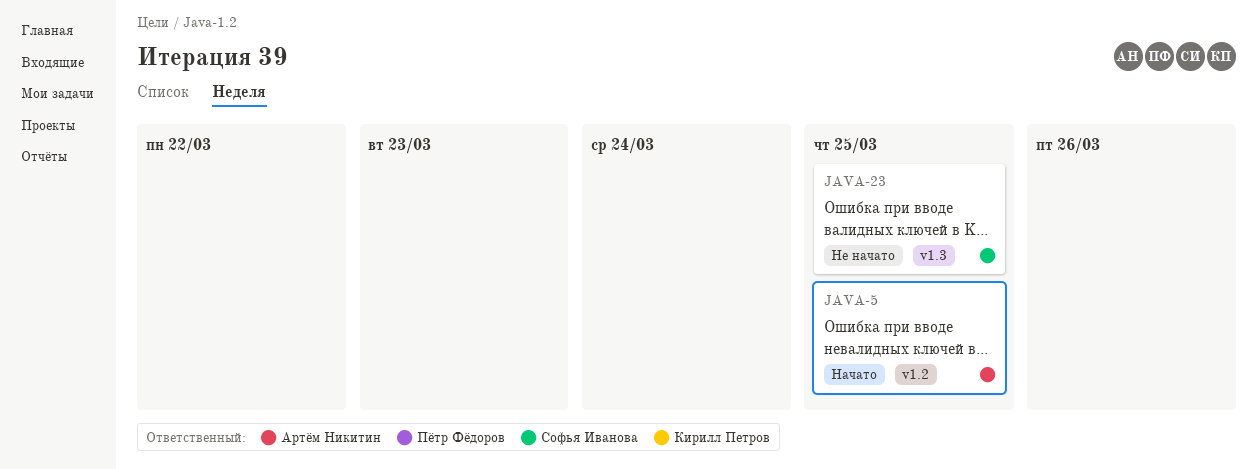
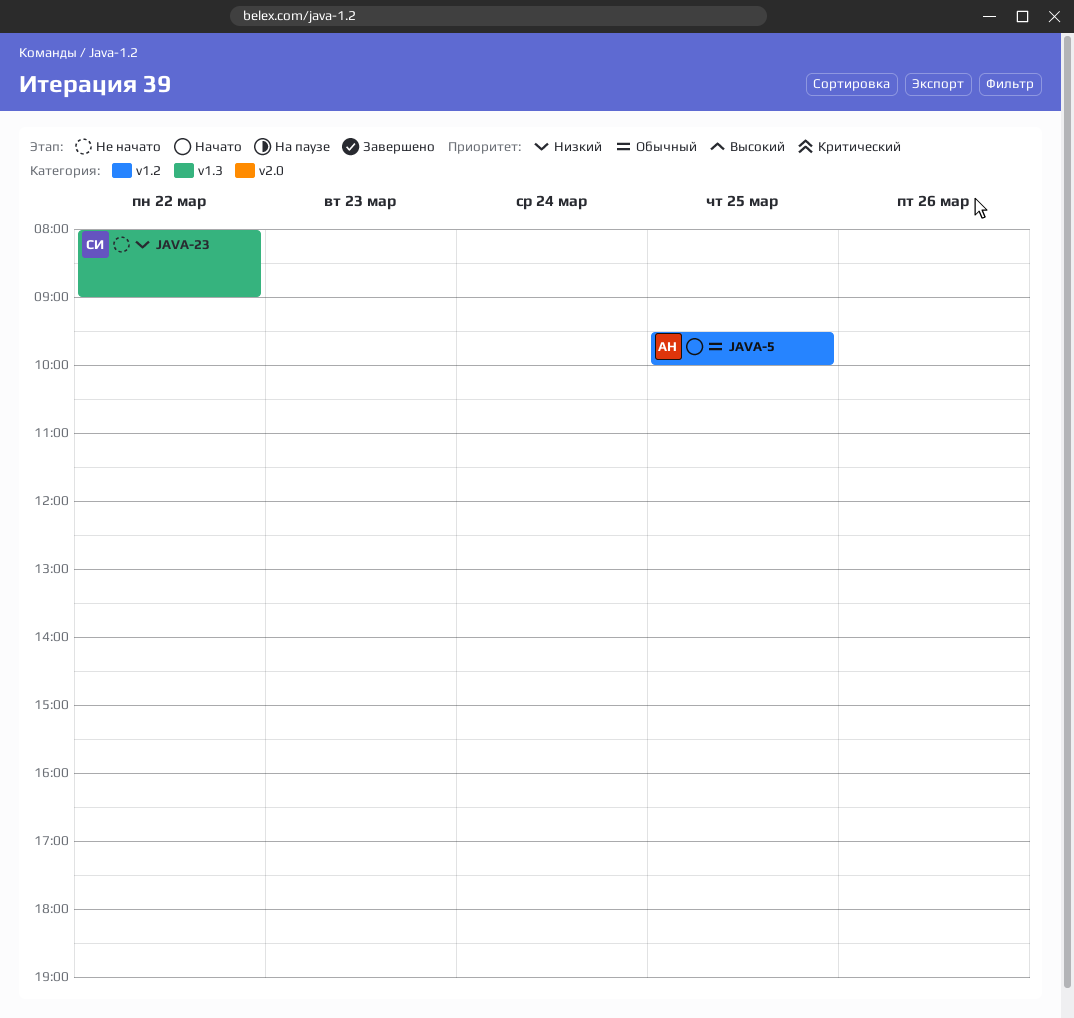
JAVA-23, day: Mar 25 -> Mar 22

